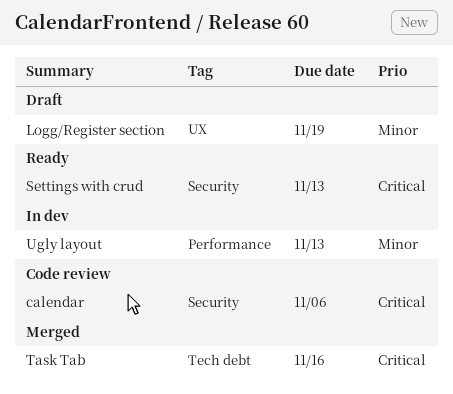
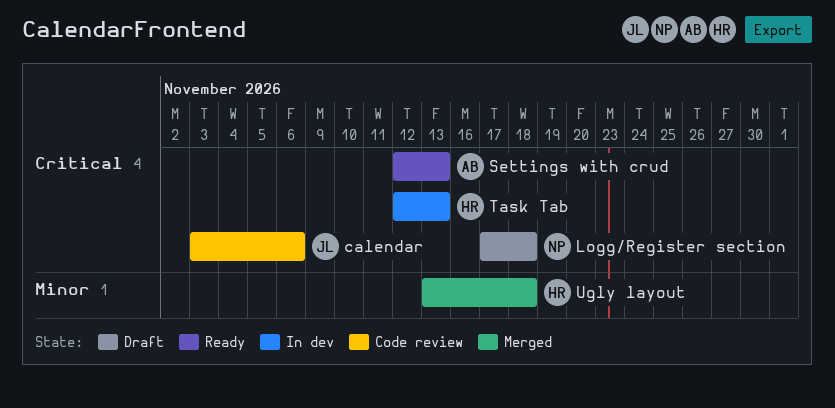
Logg/Register section, priority: Minor -> Critical
Logg/Register section, due: Nov 19 -> Nov 18
Task Tab, status: Merged -> In dev
Task Tab, due: Nov 16 -> Nov 13
Ugly layout, status: In dev -> Merged
Ugly layout, due: Nov 13 -> Nov 18

